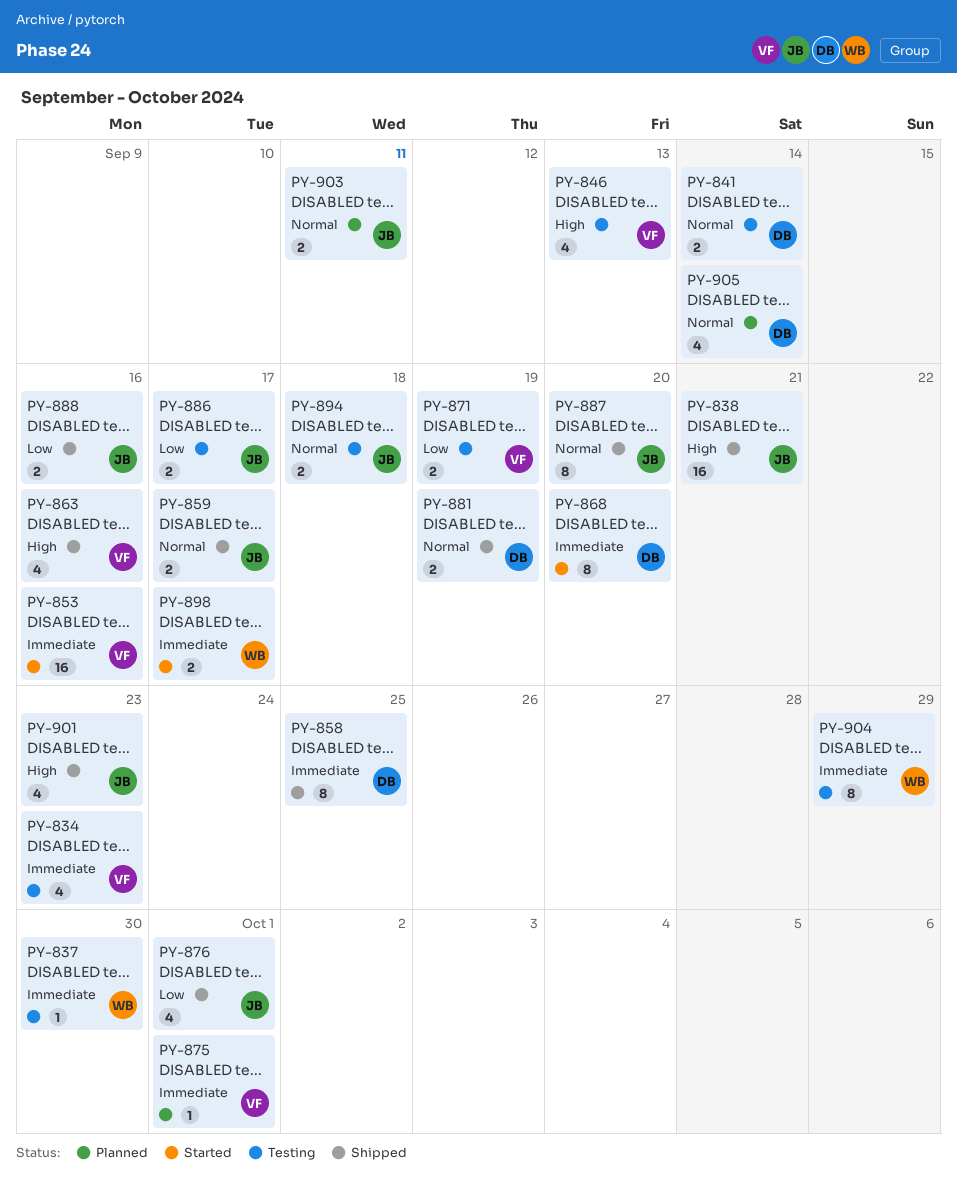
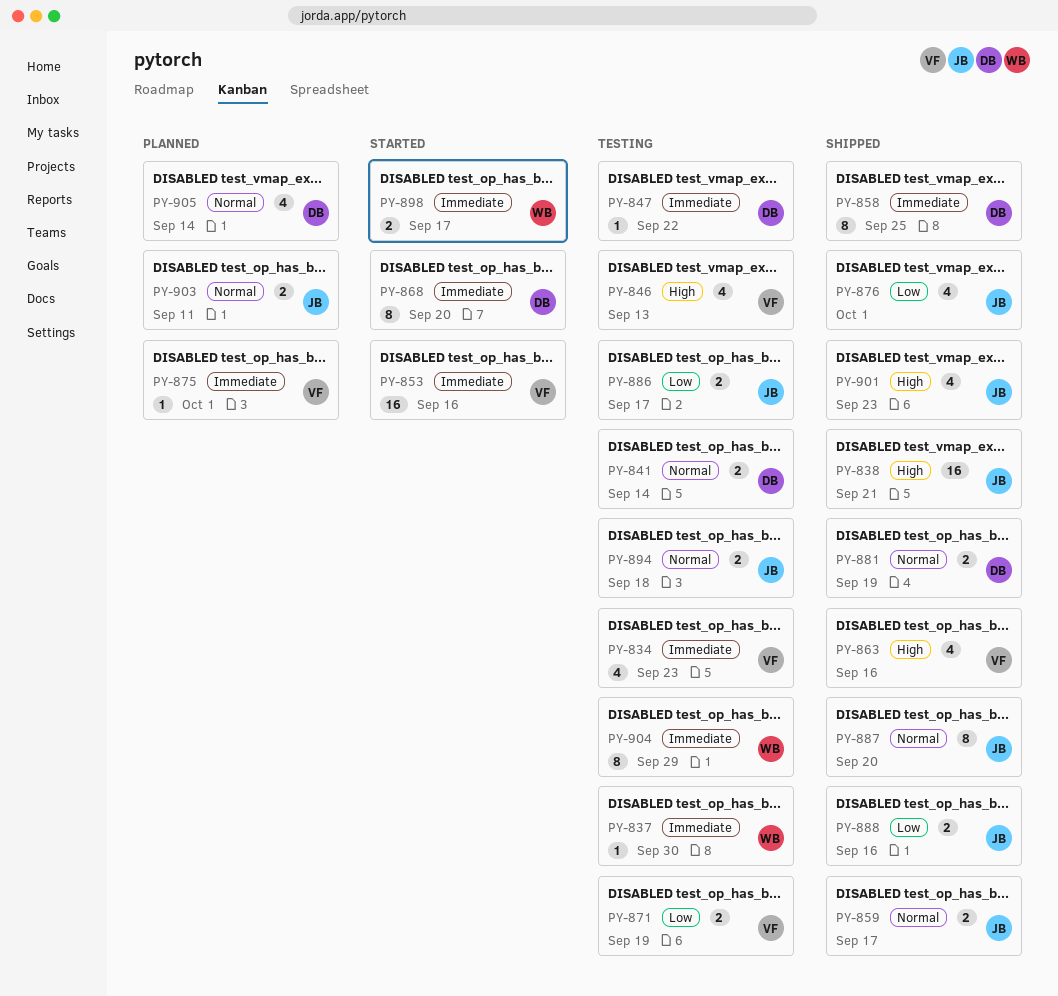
PY-847: none -> present

